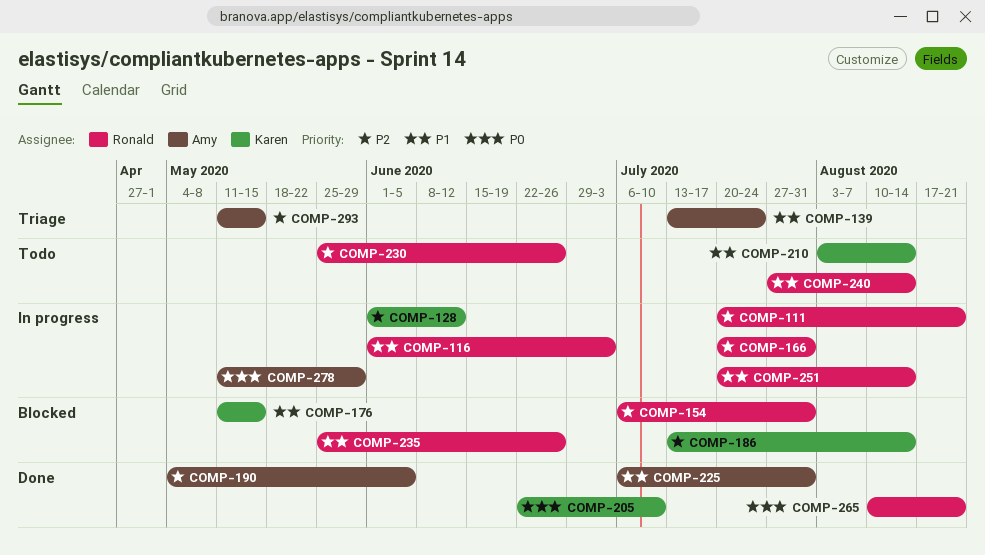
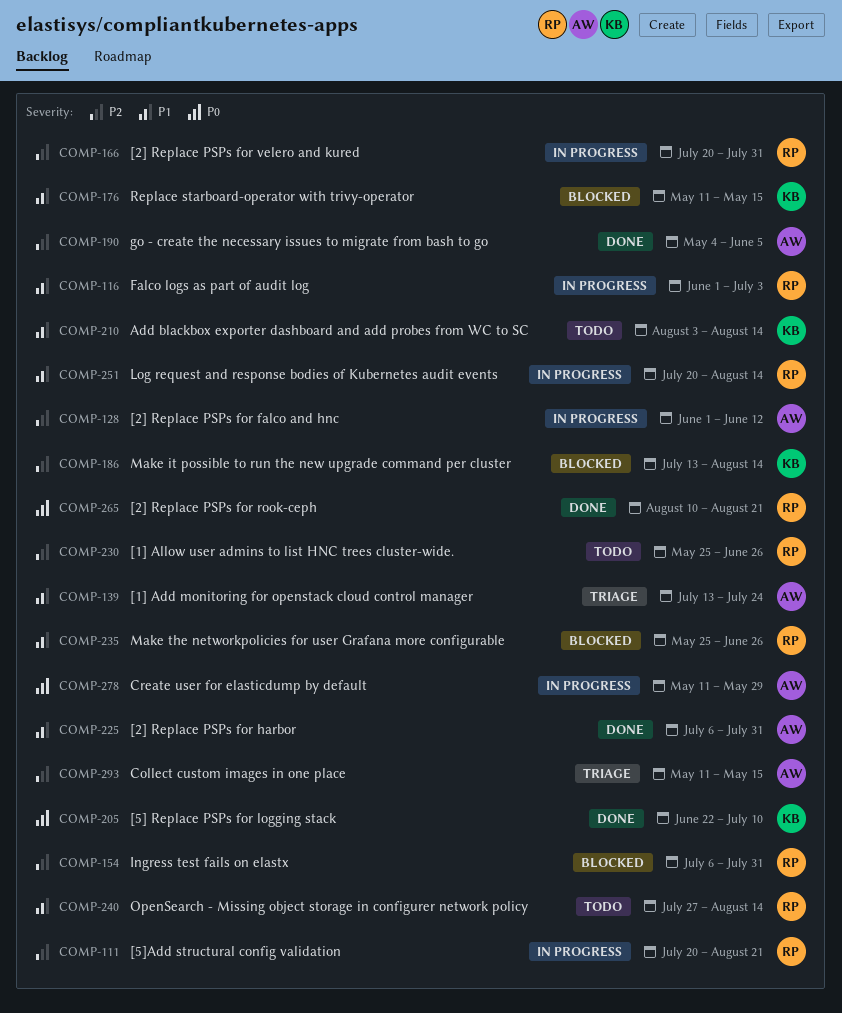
COMP-128, owner: Karen -> Amy

